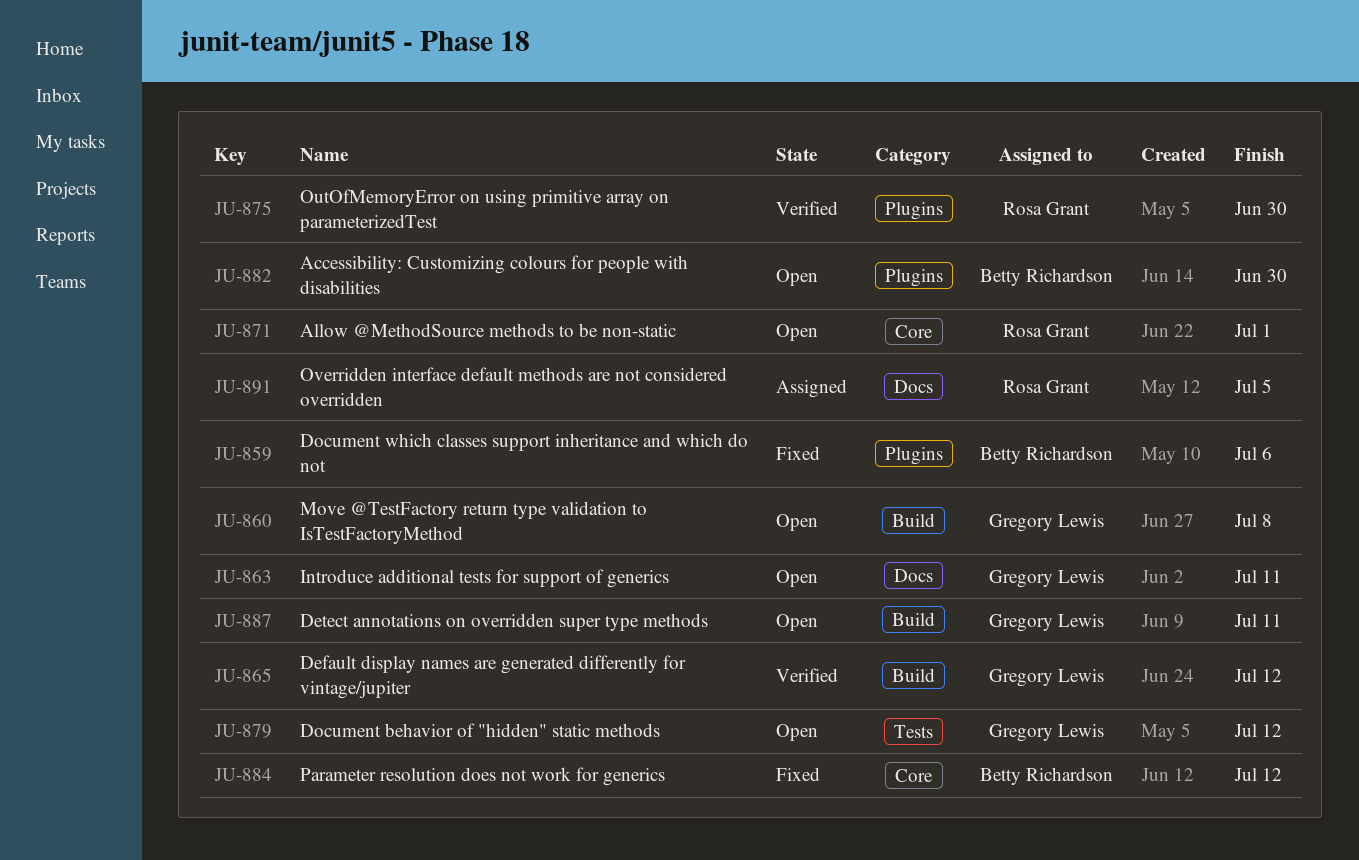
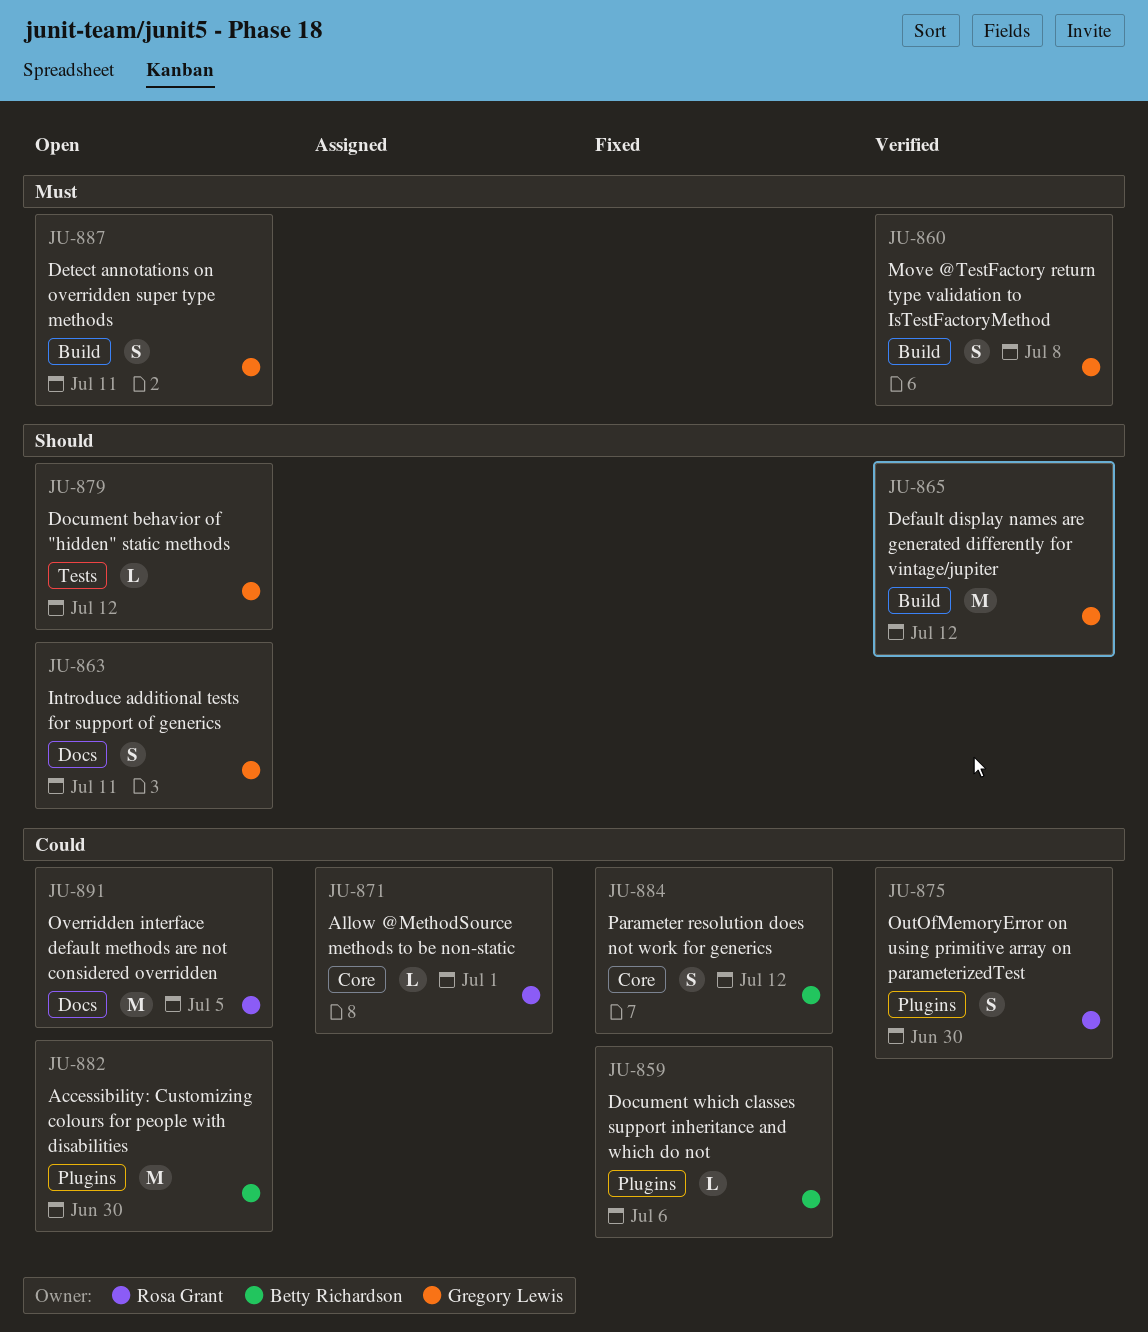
JU-860, status: Open -> Verified
JU-871, status: Open -> Assigned
JU-891, status: Assigned -> Open

